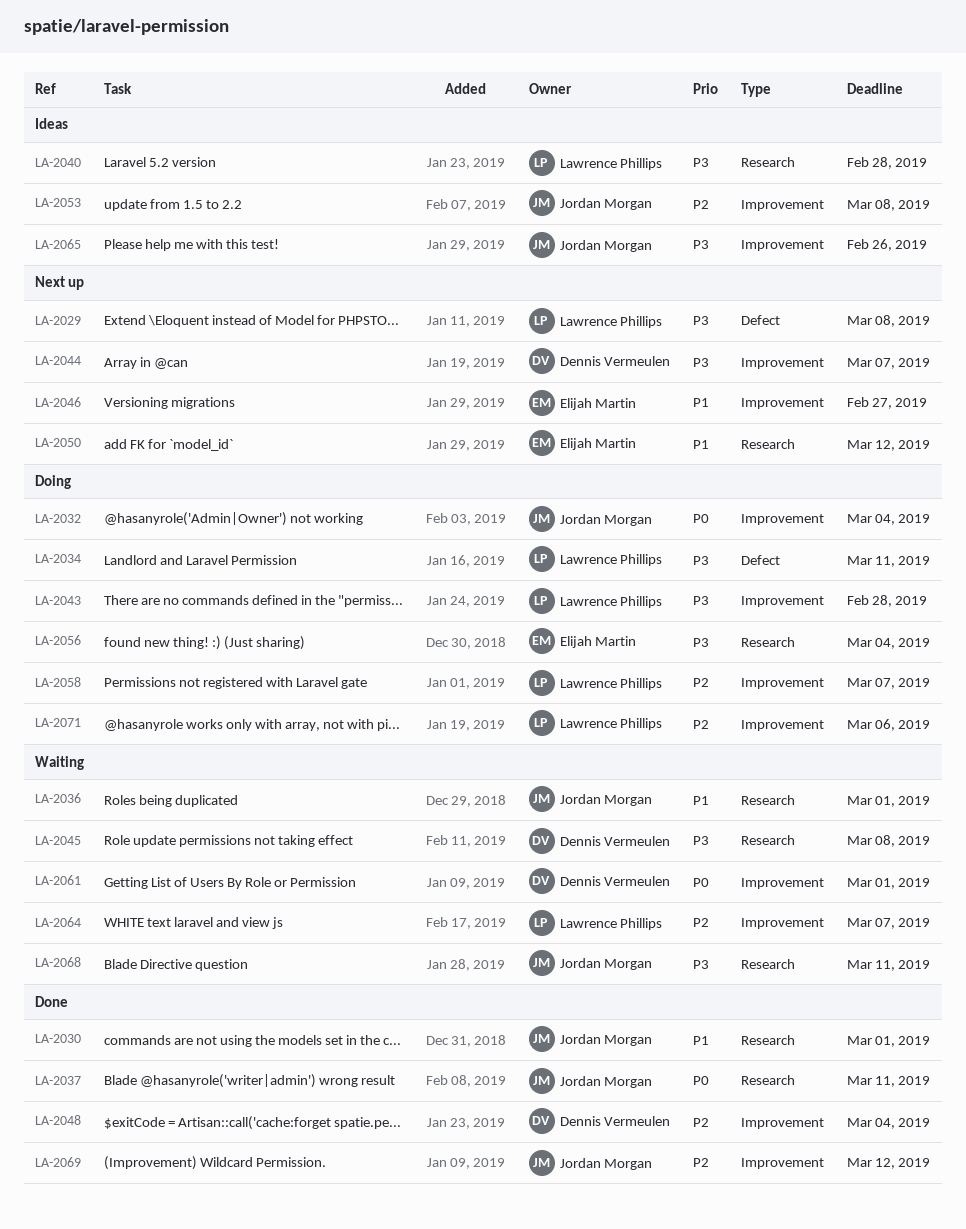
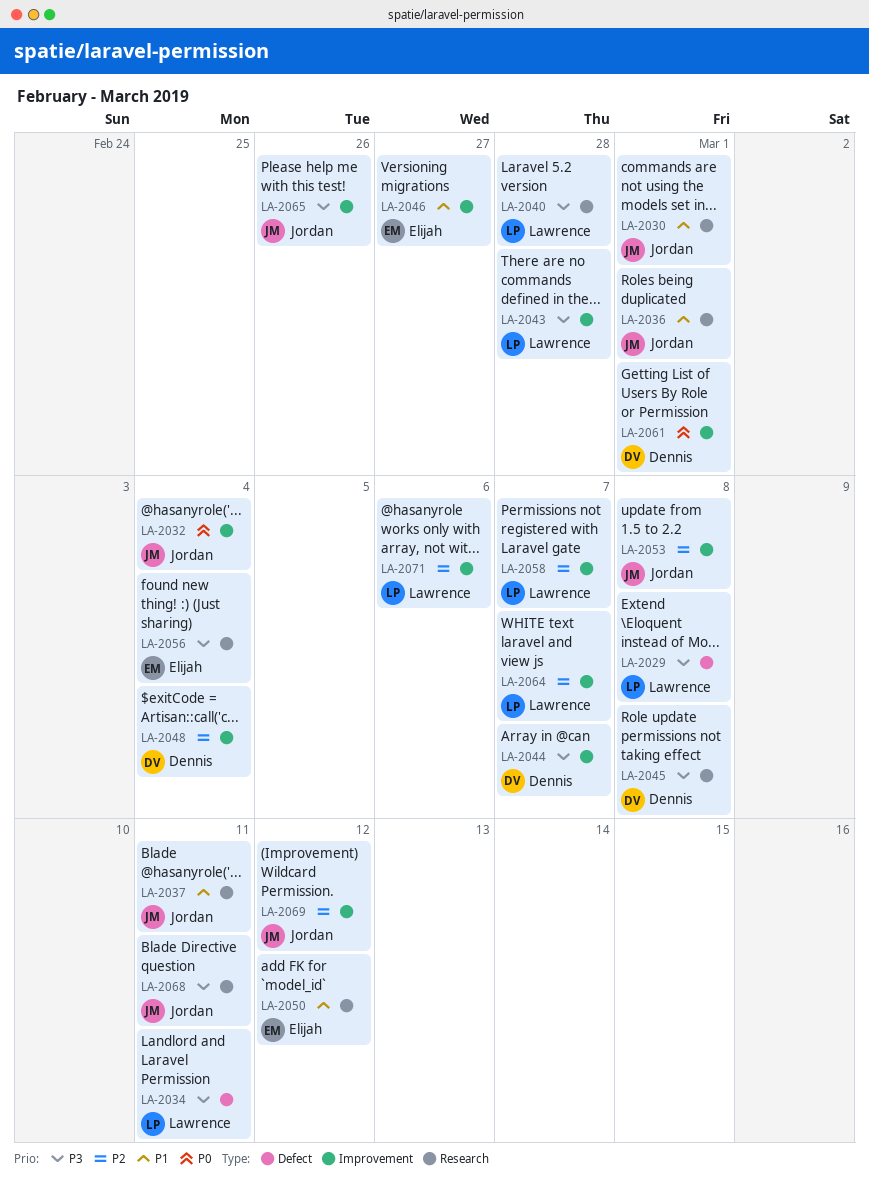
LA-2037, priority: P0 -> P1

